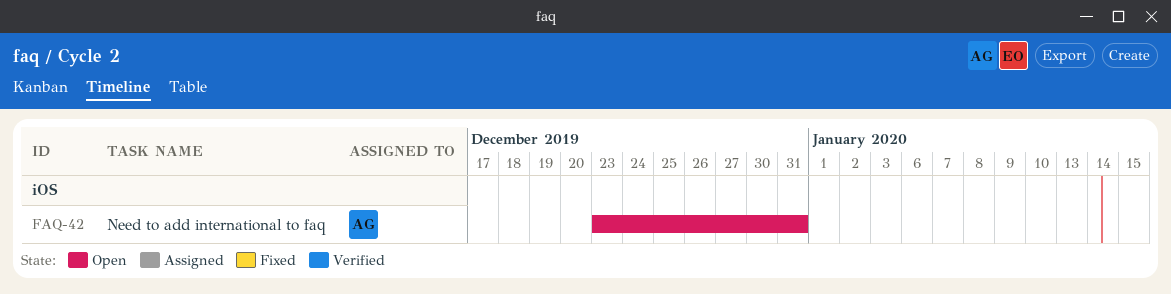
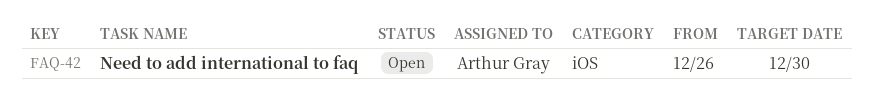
FAQ-42, start: Dec 23 -> Dec 26
FAQ-42, due: Dec 31 -> Dec 30

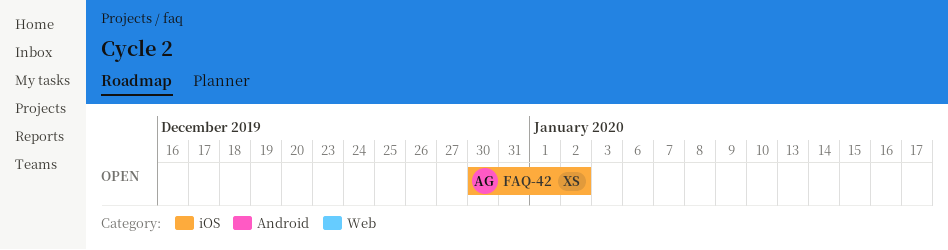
FAQ-42, start: Dec 26 -> Dec 30
FAQ-42, due: Dec 30 -> Jan 2

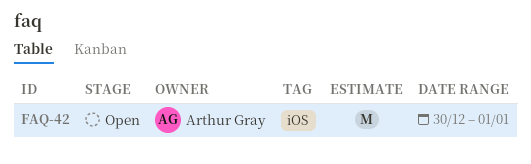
FAQ-42, estimate: XS -> M
FAQ-42, due: Jan 2 -> Jan 1

